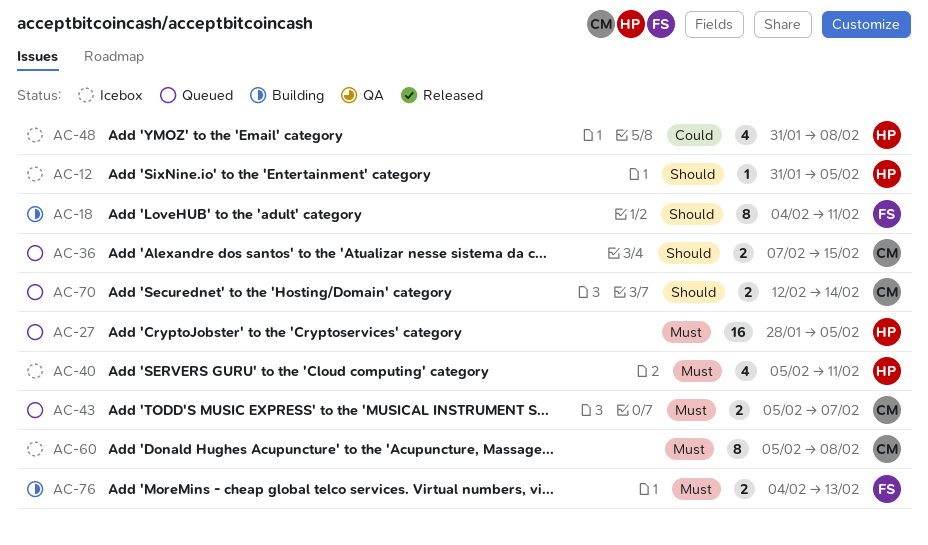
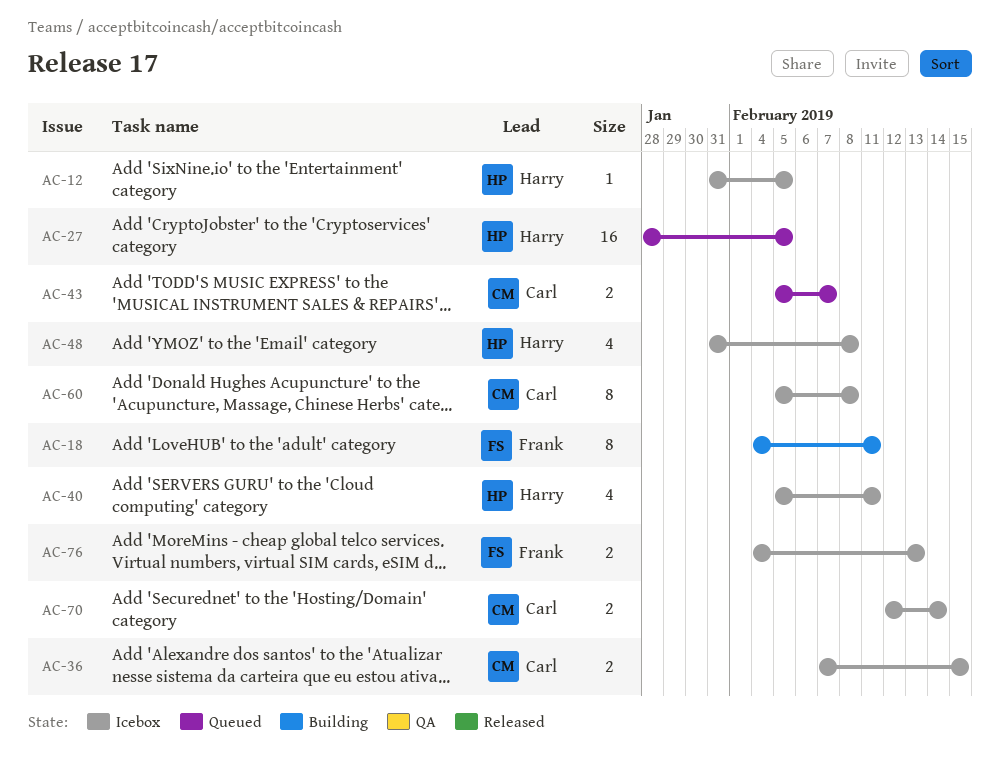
AC-36, status: Queued -> Icebox
AC-70, status: Queued -> Icebox
AC-76, status: Building -> Icebox

